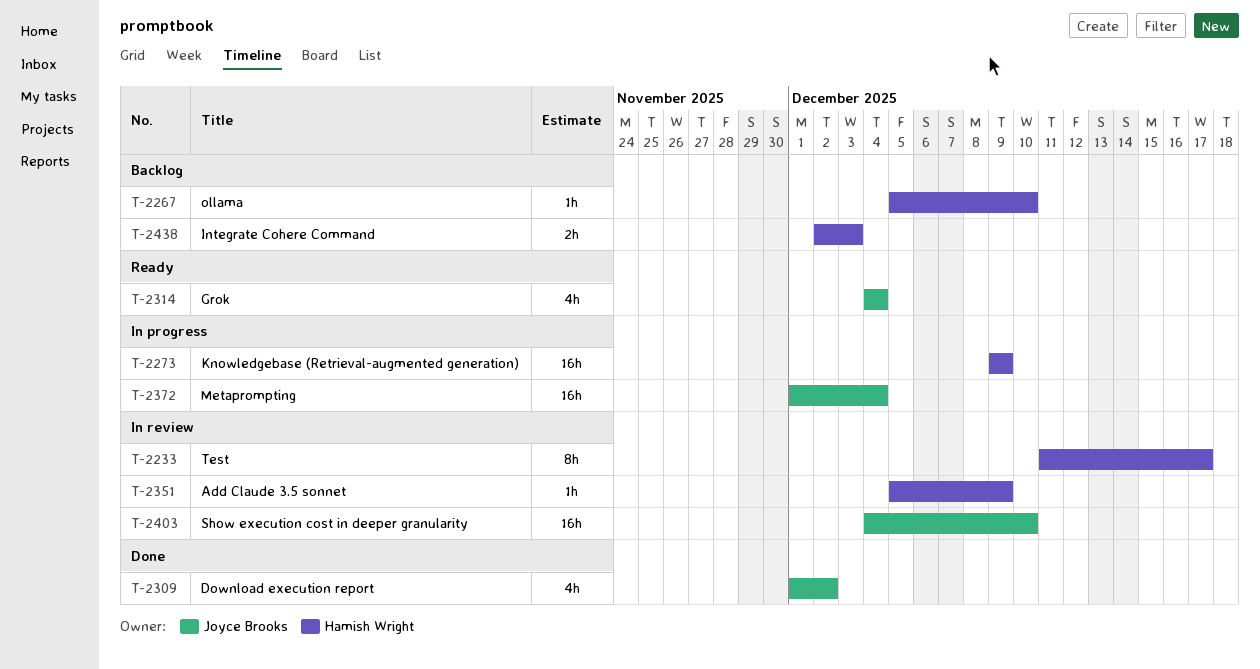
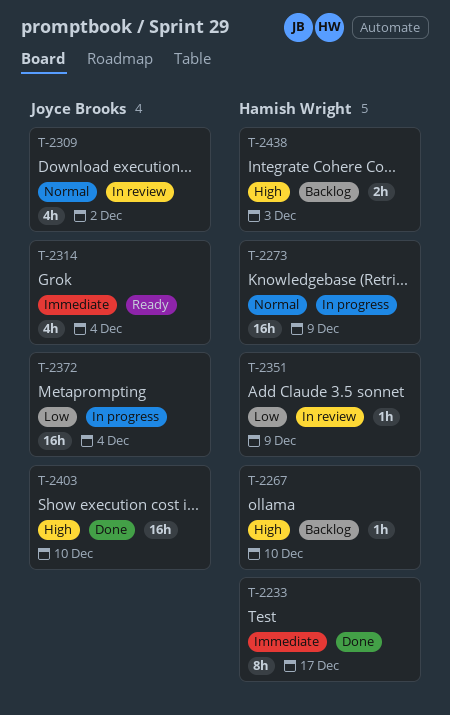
T-2233, status: In review -> Done
T-2309, status: Done -> In review
T-2403, status: In review -> Done

